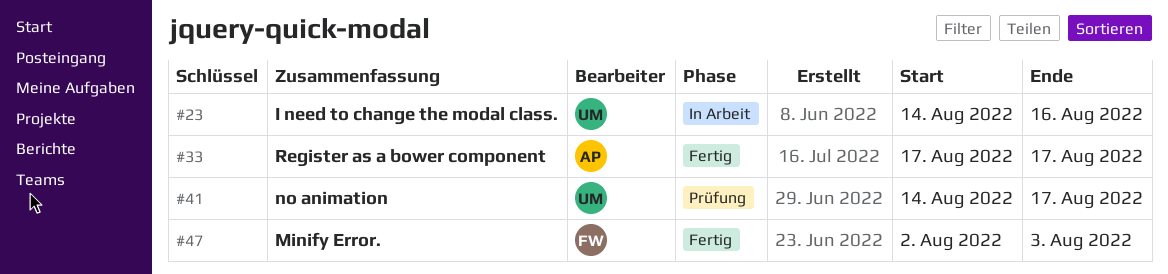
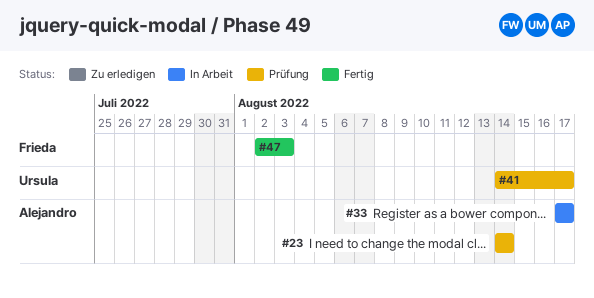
#23, status: In Arbeit -> Prüfung
#23, owner: Ursula -> Alejandro
#23, due: Aug 16 -> Aug 14
#33, status: Fertig -> In Arbeit

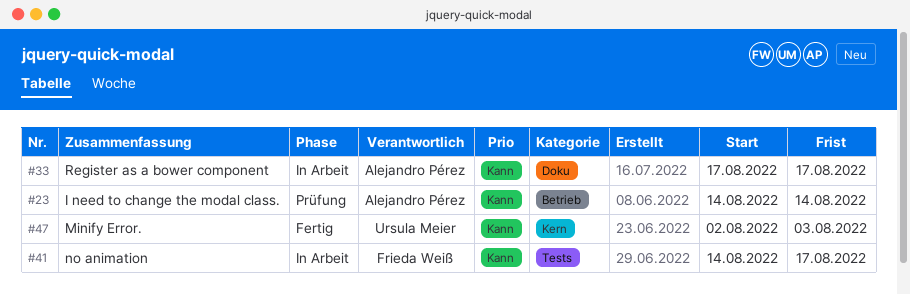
#41, status: Prüfung -> In Arbeit
#41, owner: Ursula Meier -> Frieda Weiß
#47, owner: Frieda Weiß -> Ursula Meier

